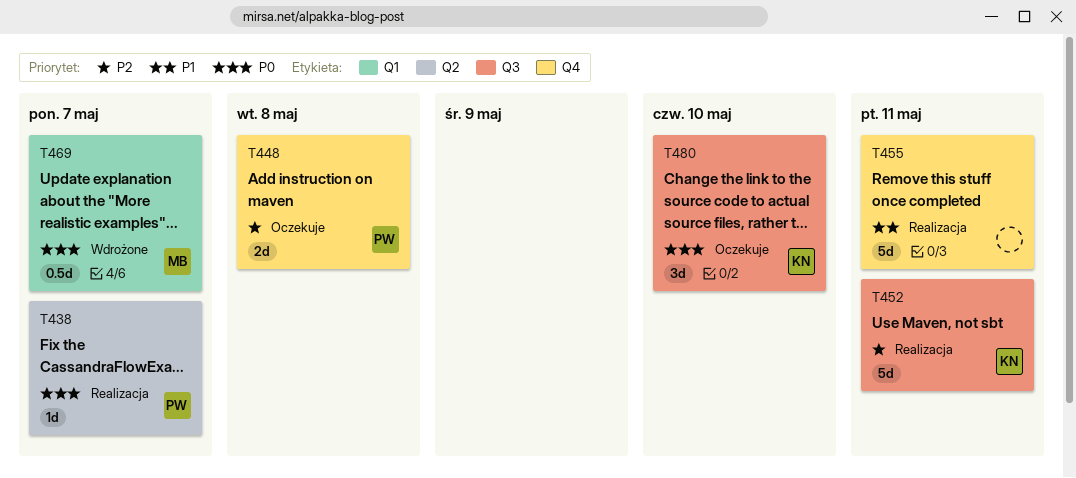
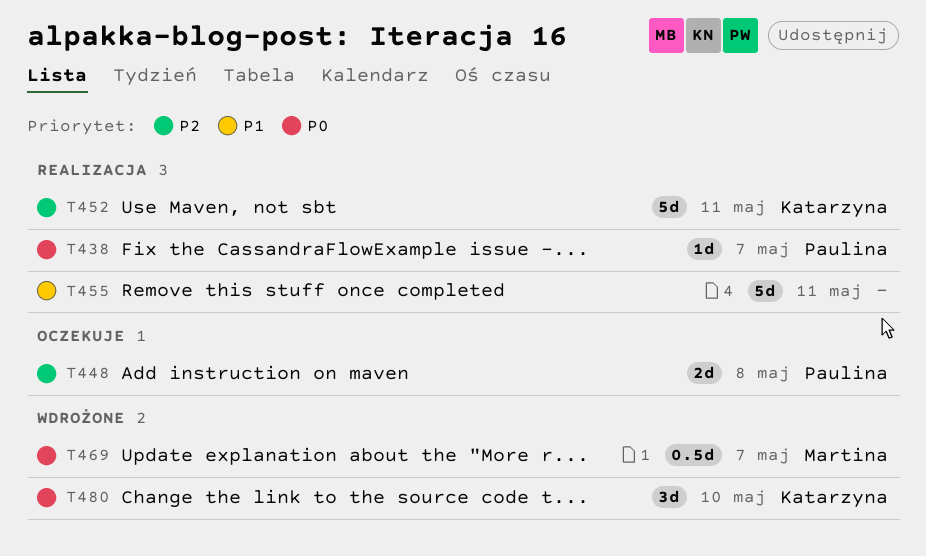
T480, status: Oczekuje -> Wdrożone

